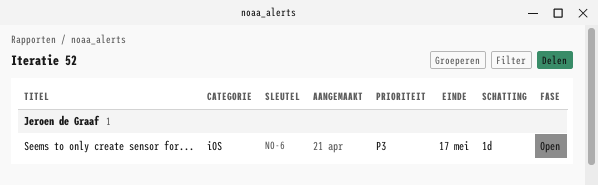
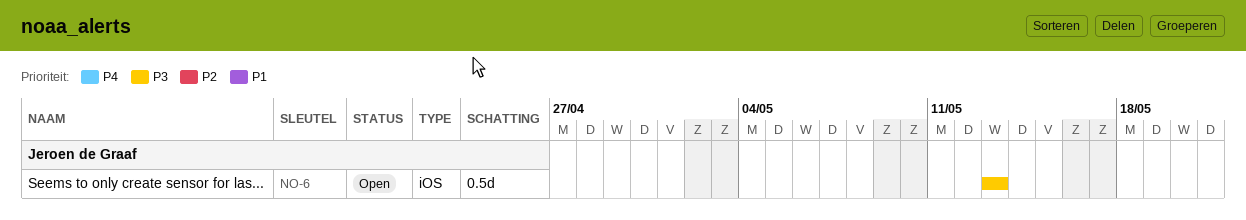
NO-6, estimate: 1d -> 0.5d
NO-6, due: May 17 -> May 13

